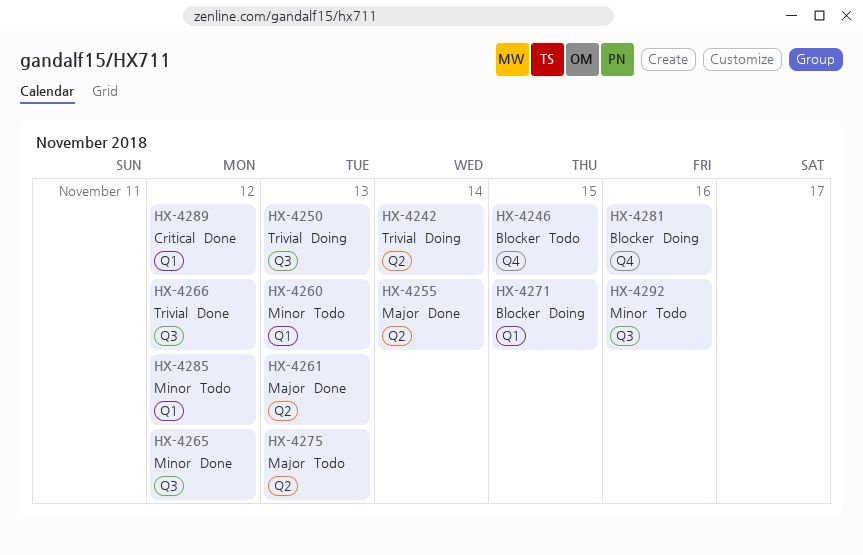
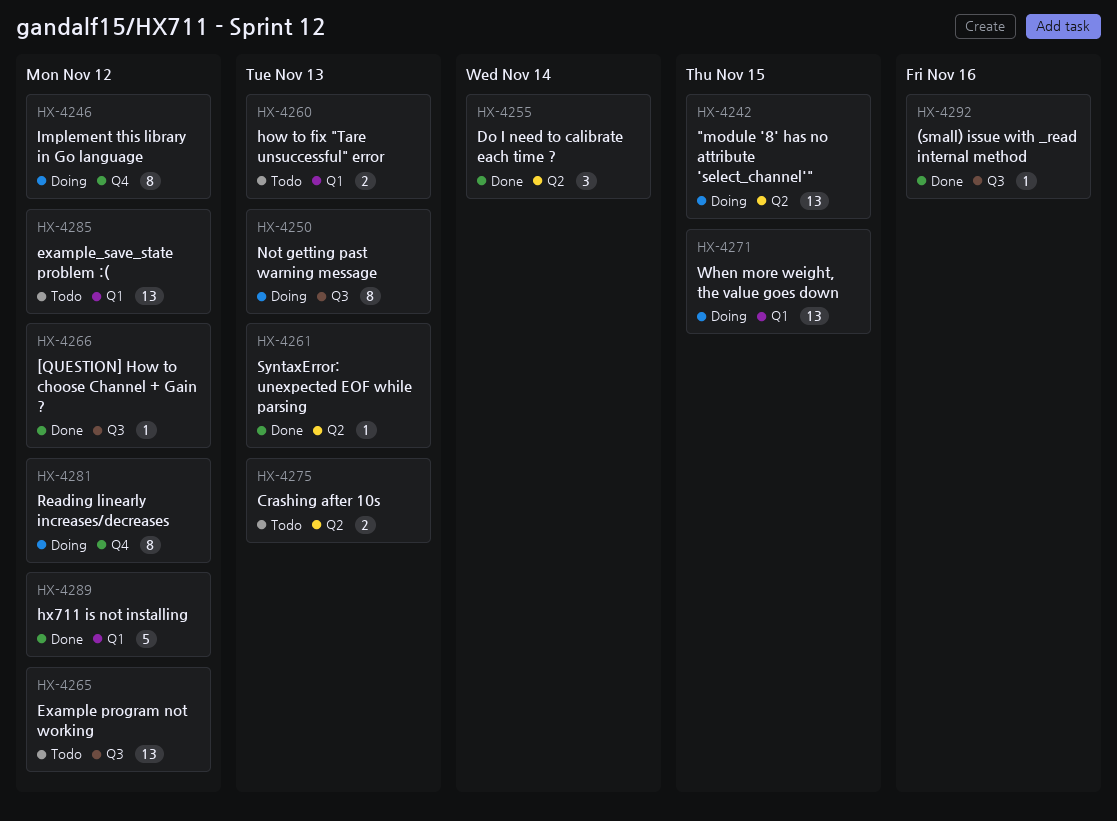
HX-4242, due: Nov 14 -> Nov 15
HX-4246, status: Todo -> Doing
HX-4246, due: Nov 15 -> Nov 12
HX-4265, status: Done -> Todo
HX-4281, due: Nov 16 -> Nov 12
HX-4292, status: Todo -> Done

